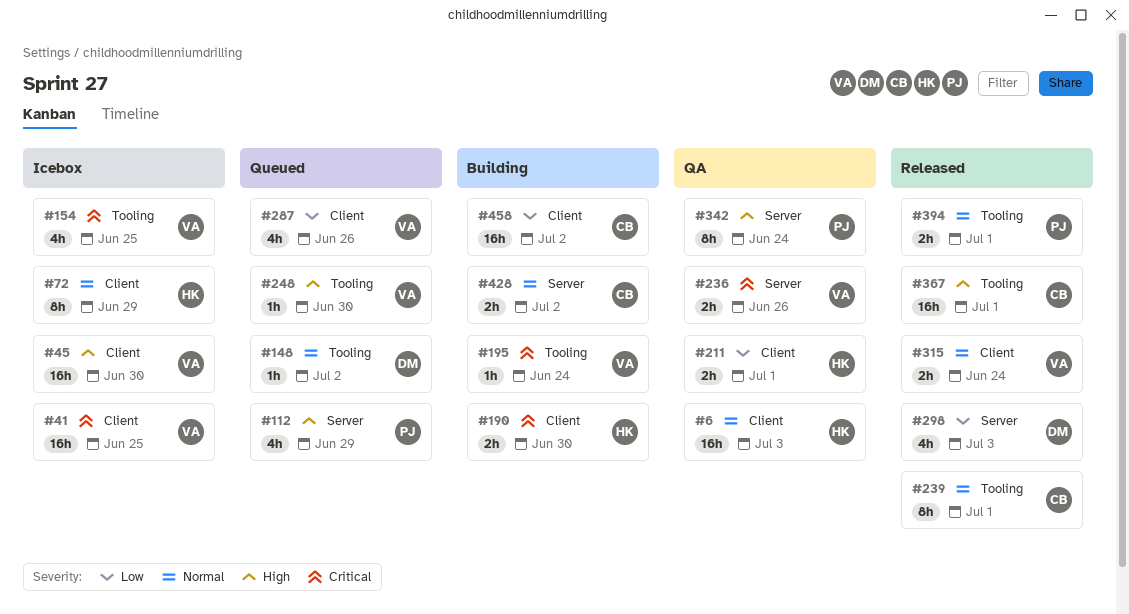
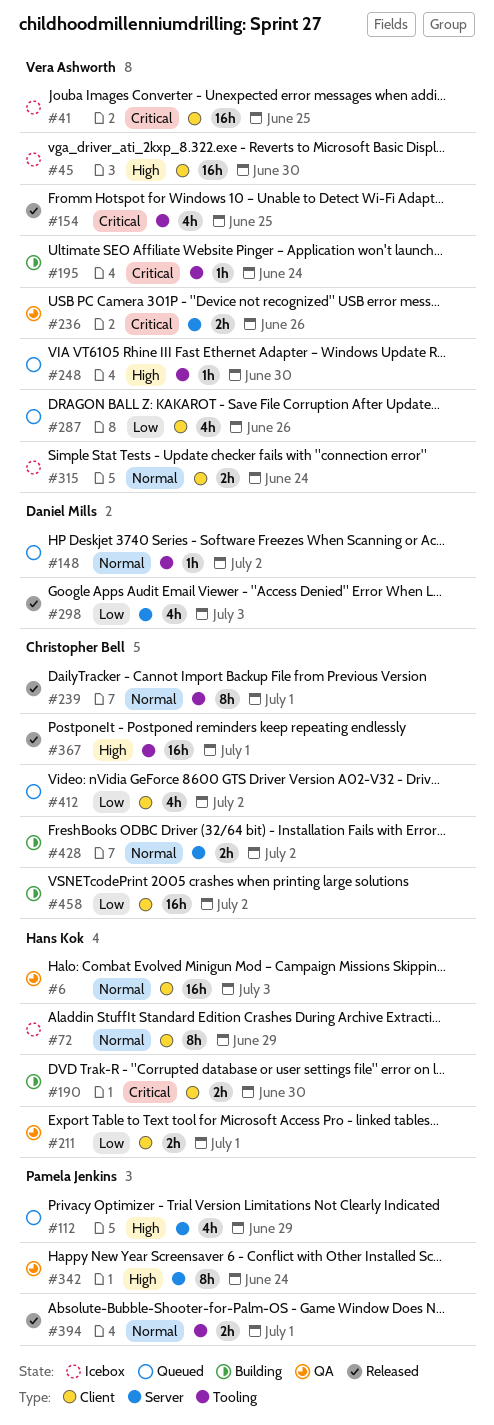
#154, status: Icebox -> Released
#315, status: Released -> Icebox
#412: none -> present

